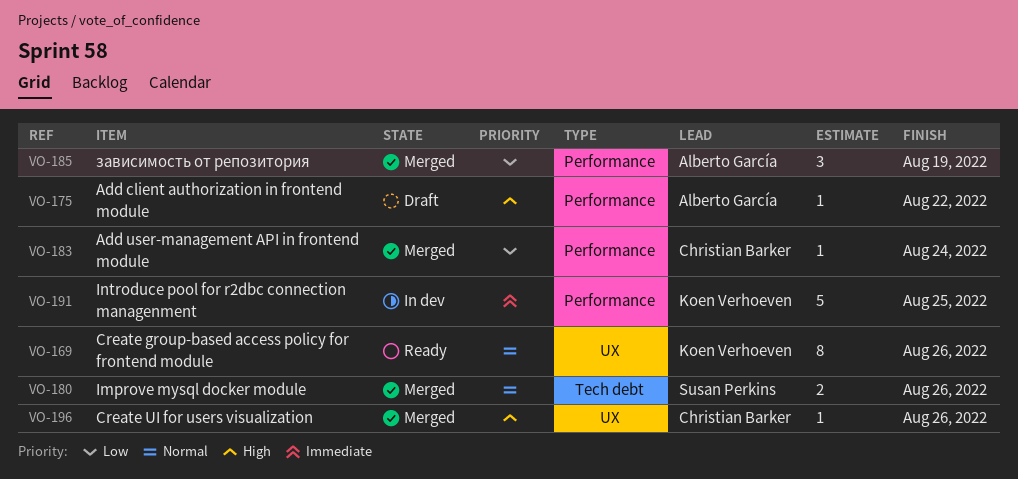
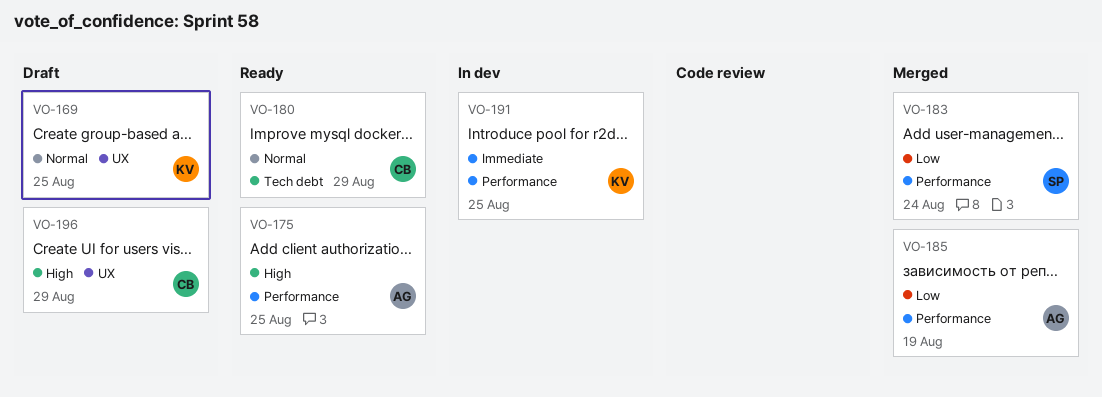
VO-169, status: Ready -> Draft
VO-169, due: Aug 26 -> Aug 25
VO-175, status: Draft -> Ready
VO-175, due: Aug 22 -> Aug 25
VO-180, status: Merged -> Ready
VO-180, owner: Susan Perkins -> Christian Barker
VO-180, due: Aug 26 -> Aug 29
VO-183, owner: Christian Barker -> Susan Perkins
VO-196, status: Merged -> Draft
VO-196, due: Aug 26 -> Aug 29

